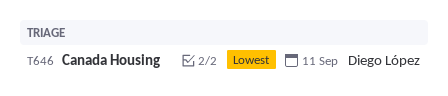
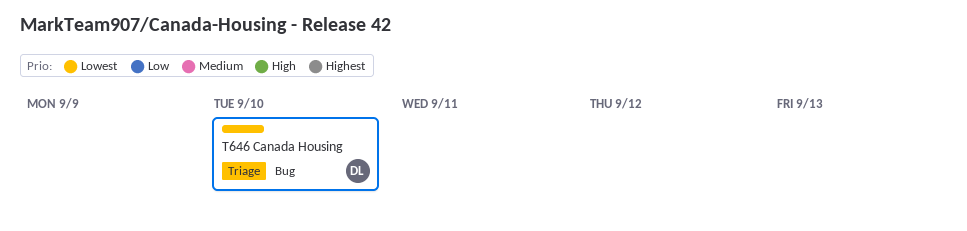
T646, due: Sep 11 -> Sep 10

